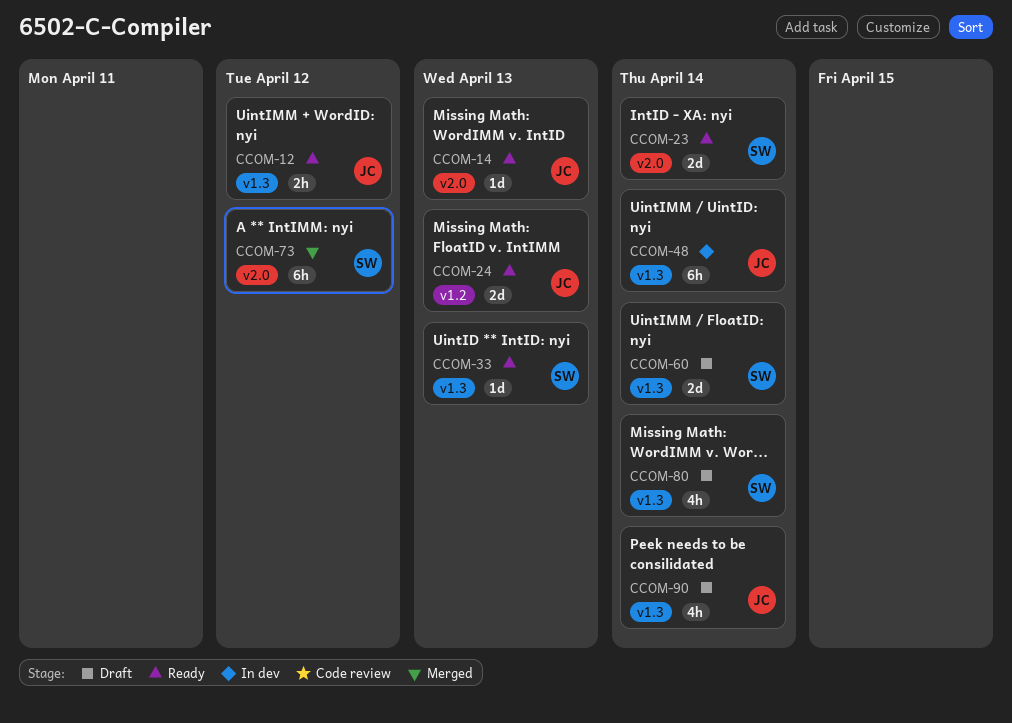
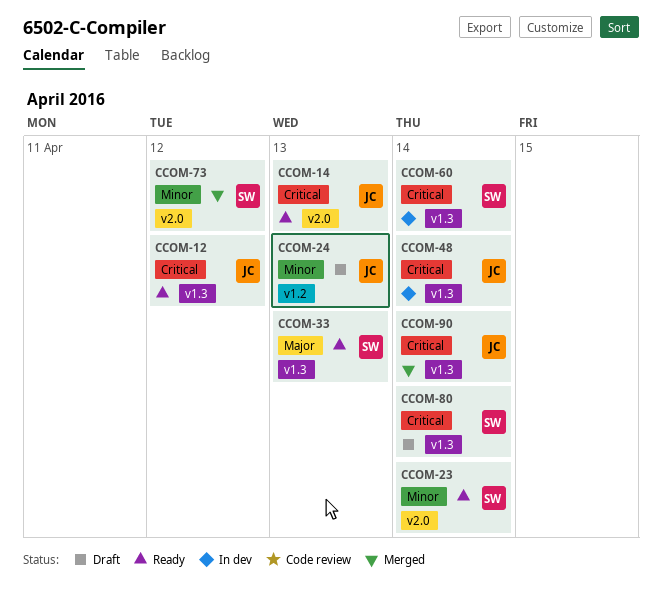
CCOM-24, status: Ready -> Draft
CCOM-60, status: Draft -> In dev
CCOM-90, status: Draft -> Merged

